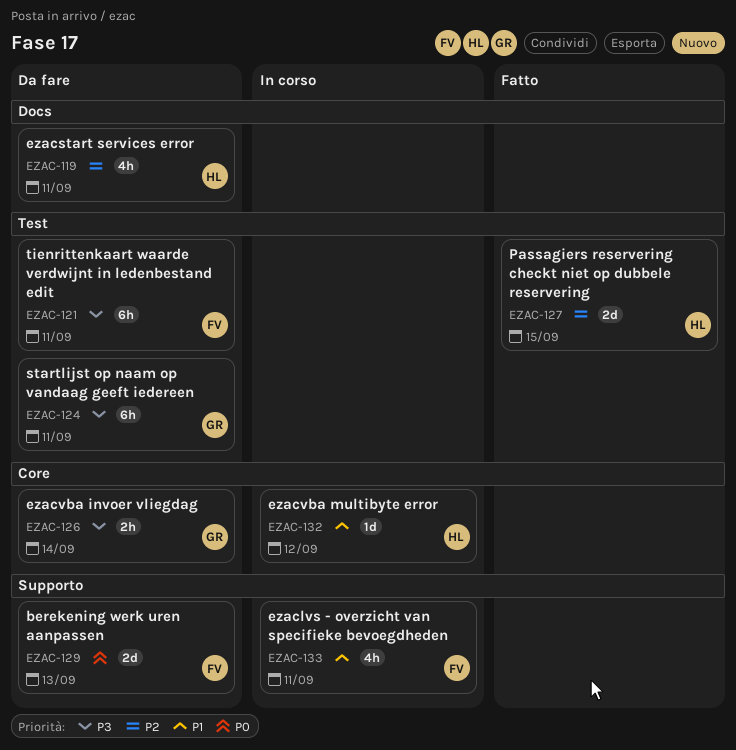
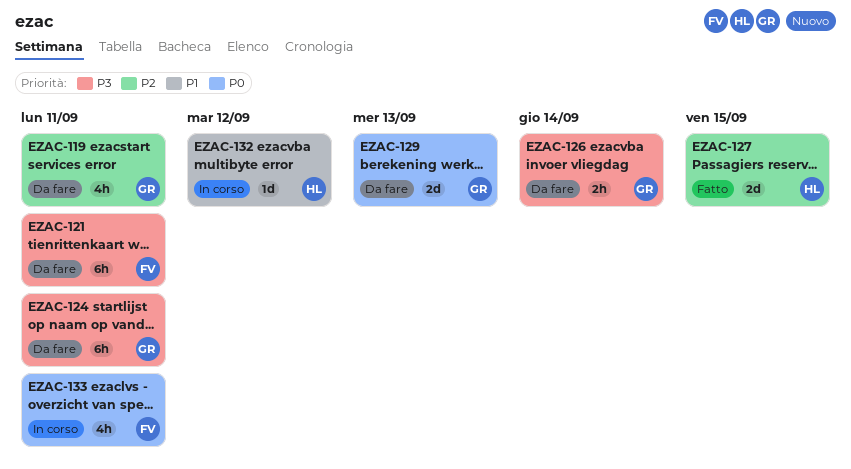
EZAC-119, owner: HL -> GR
EZAC-129, owner: FV -> GR
EZAC-133, priority: P1 -> P0

